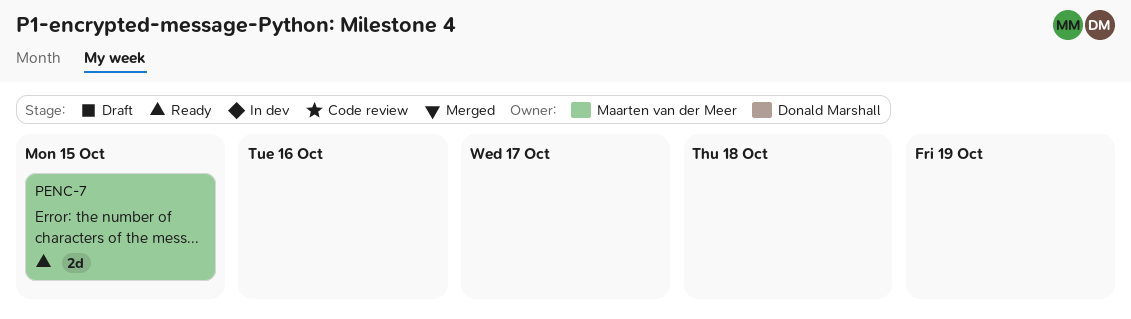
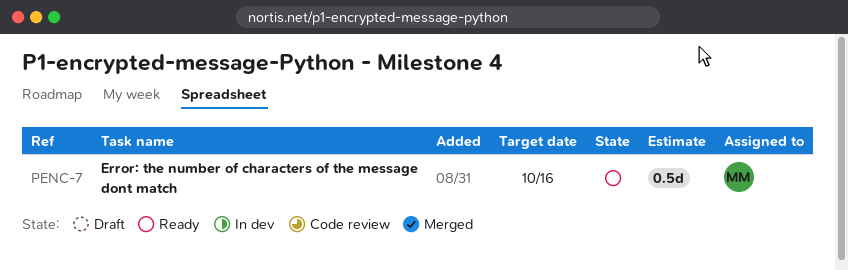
PENC-7, estimate: 2d -> 0.5d
PENC-7, due: Oct 15 -> Oct 16

